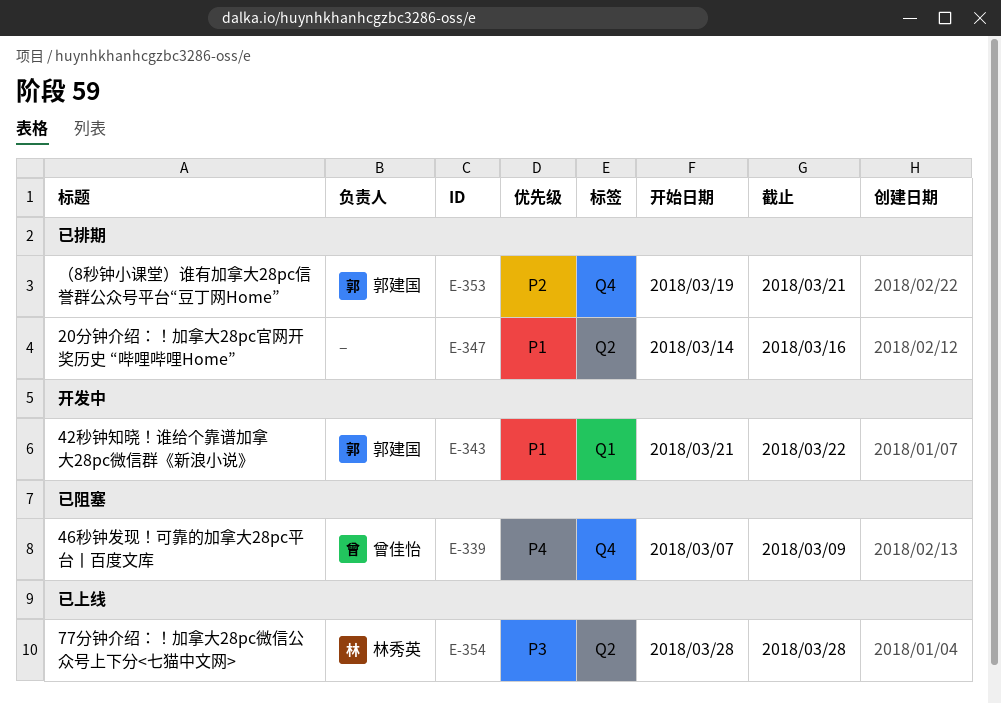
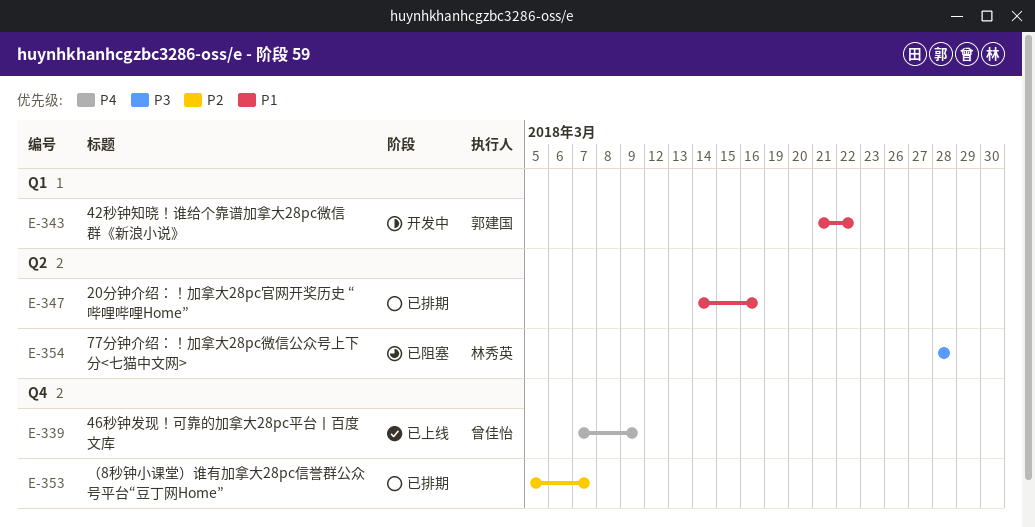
E-339, status: 已阻塞 -> 已上线
E-353, owner: 郭建国 -> none
E-353, start: Mar 19 -> Mar 5
E-353, due: Mar 21 -> Mar 7
E-354, status: 已上线 -> 已阻塞

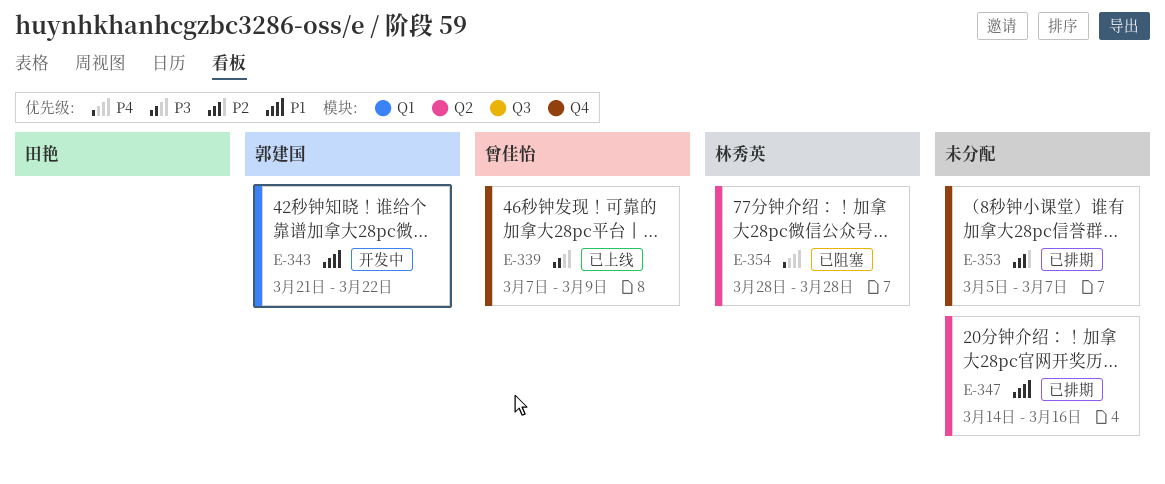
E-339, priority: P4 -> P3
E-354, priority: P3 -> P4

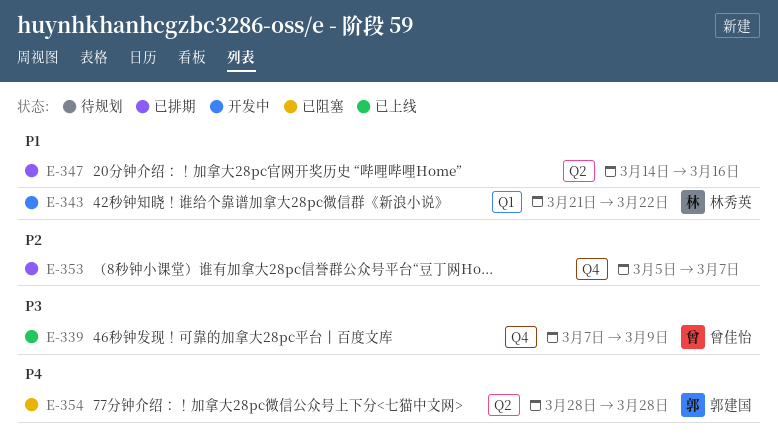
E-343, owner: 郭建国 -> 林秀英
E-354, owner: 林秀英 -> 郭建国

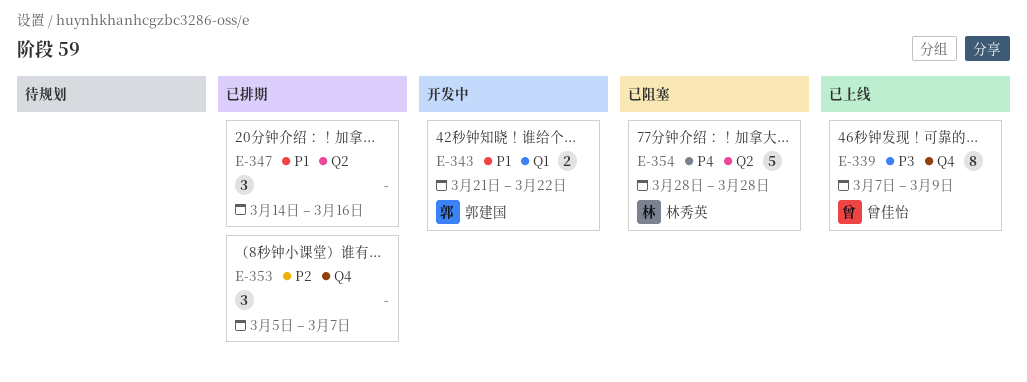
E-343, owner: 林秀英 -> 郭建国
E-354, owner: 郭建国 -> 林秀英

